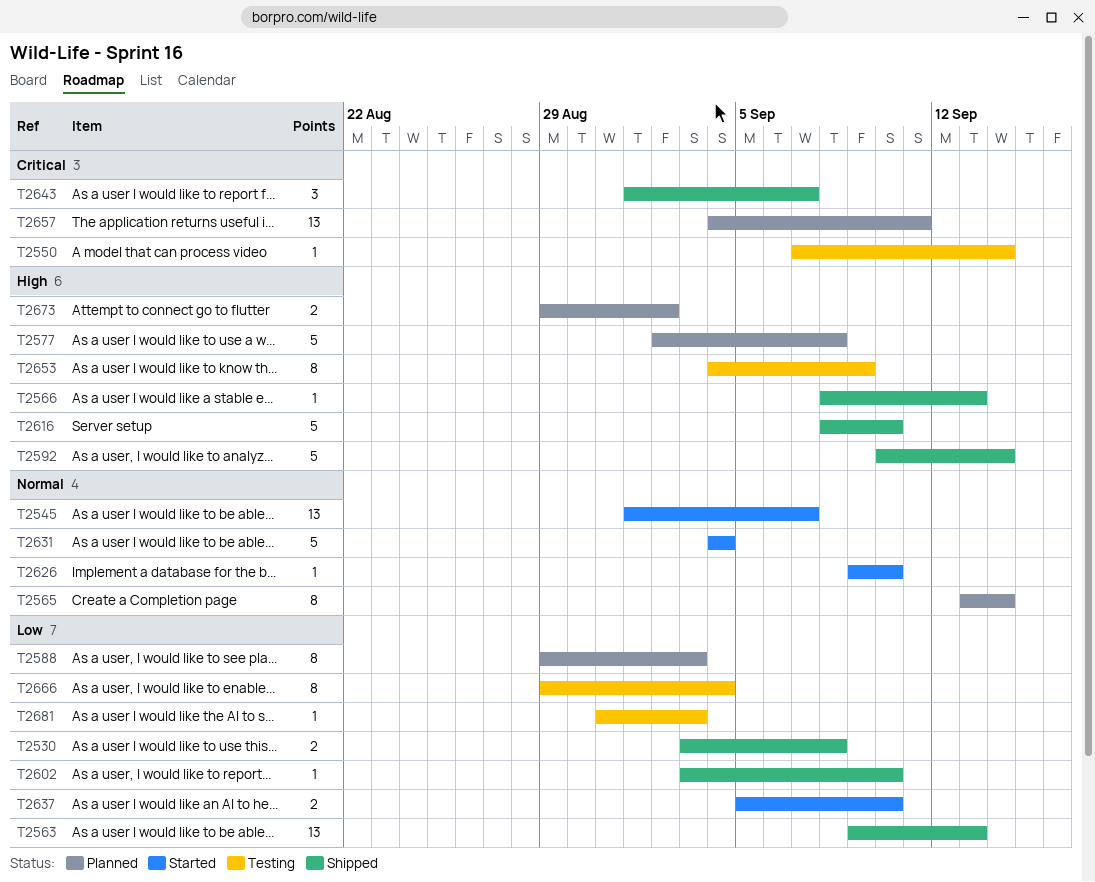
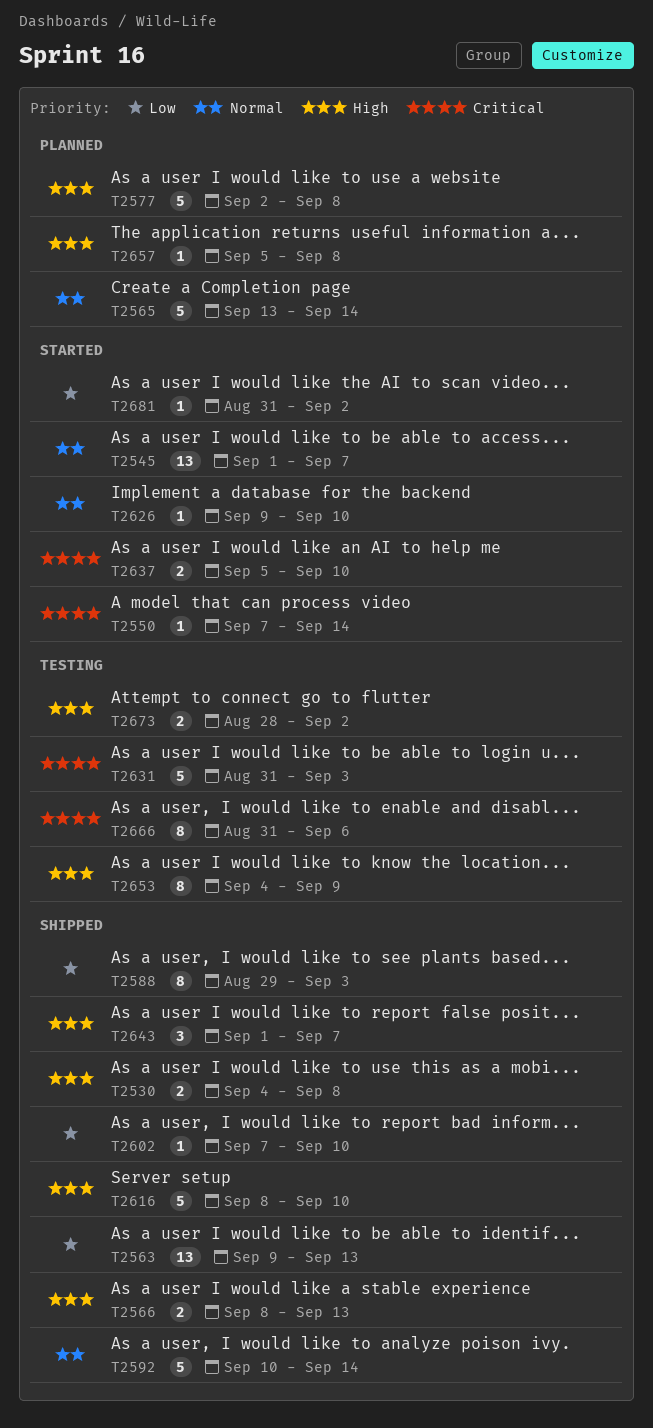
T2530, priority: Low -> High
T2530, start: Sep 3 -> Sep 4
T2550, status: Testing -> Started
T2565, estimate: 8 -> 5
T2566, estimate: 1 -> 2
T2588, status: Planned -> Shipped
T2592, priority: High -> Normal
T2602, start: Sep 3 -> Sep 7
T2631, status: Started -> Testing
T2631, priority: Normal -> Critical
T2631, start: Sep 4 -> Aug 31
T2631, due: Sep 4 -> Sep 3
T2637, priority: Low -> Critical
T2643, priority: Critical -> High
T2657, priority: Critical -> High
T2657, estimate: 13 -> 1
T2657, start: Sep 4 -> Sep 5
T2657, due: Sep 11 -> Sep 8
T2666, priority: Low -> Critical
T2666, start: Aug 29 -> Aug 31
T2666, due: Sep 4 -> Sep 6
T2673, status: Planned -> Testing
T2673, start: Aug 29 -> Aug 28
T2681, status: Testing -> Started
T2681, due: Sep 3 -> Sep 2

